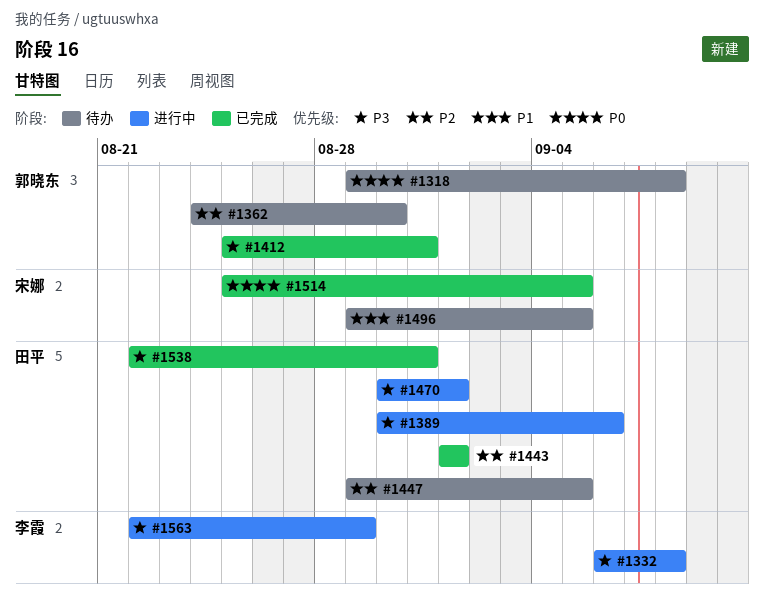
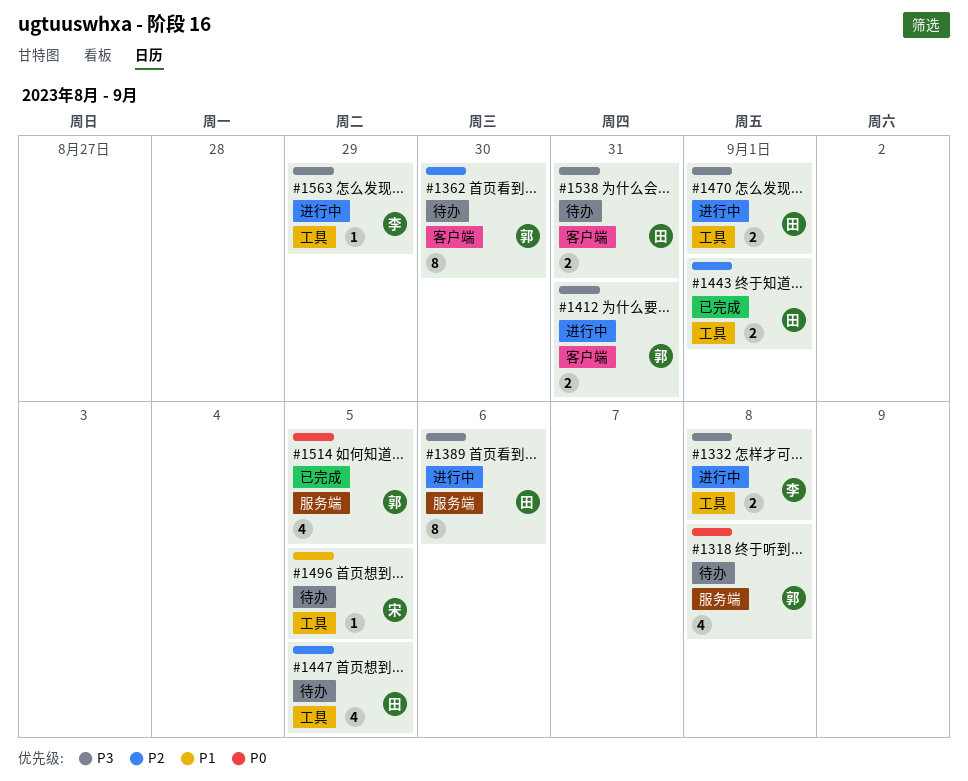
#1412, status: 已完成 -> 进行中
#1514, owner: 宋娜 -> 郭晓东
#1538, status: 已完成 -> 待办

